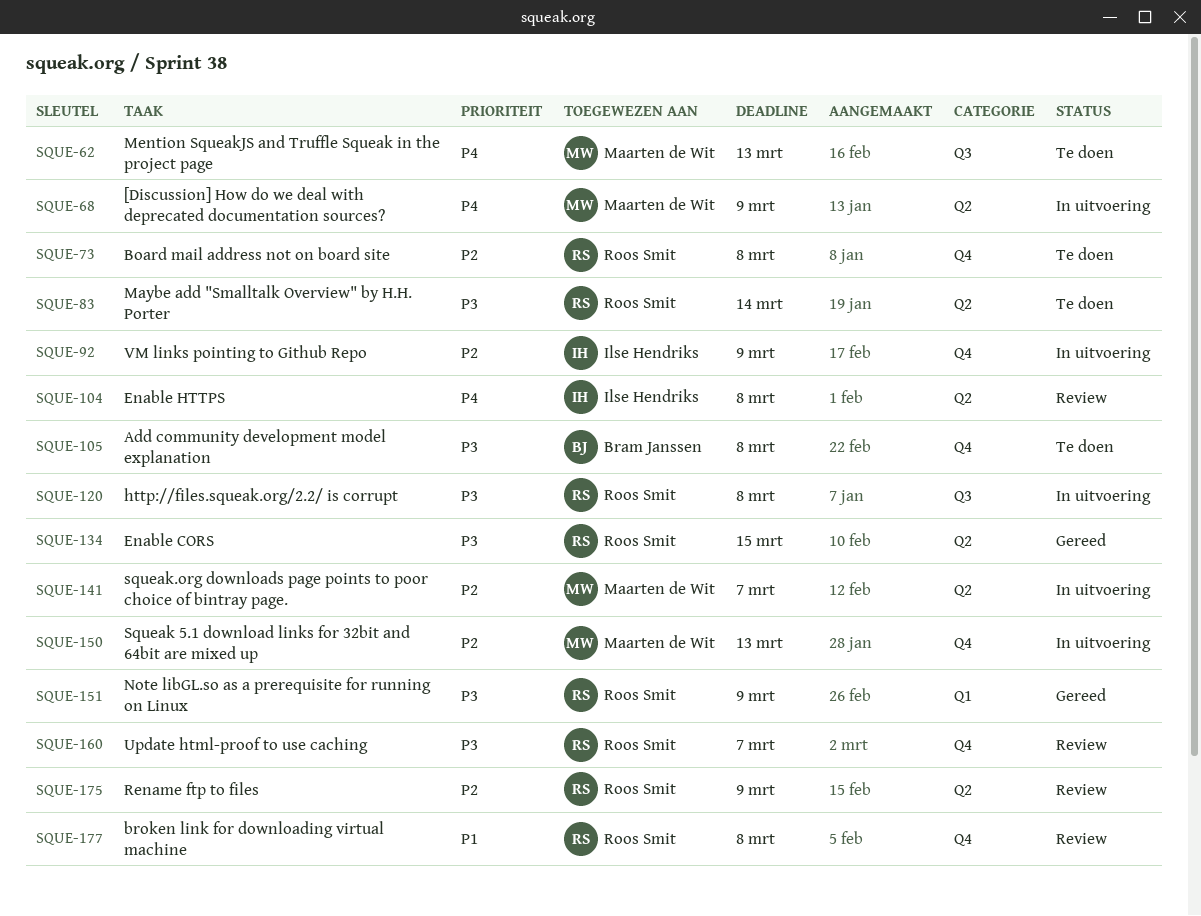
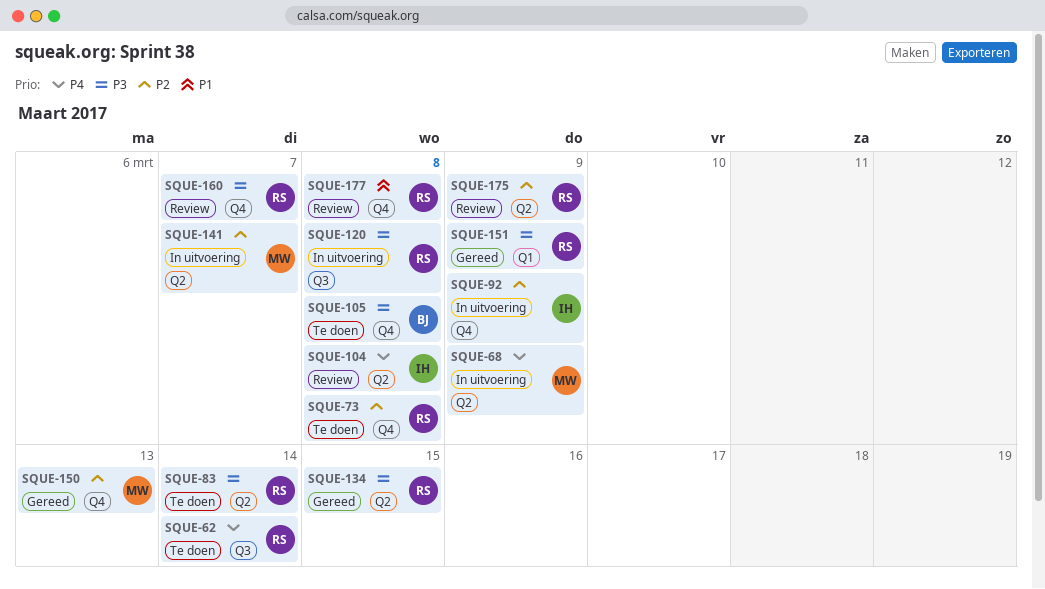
SQUE-62, owner: Maarten de Wit -> Roos Smit
SQUE-62, due: Mar 13 -> Mar 14
SQUE-150, status: In uitvoering -> Gereed

